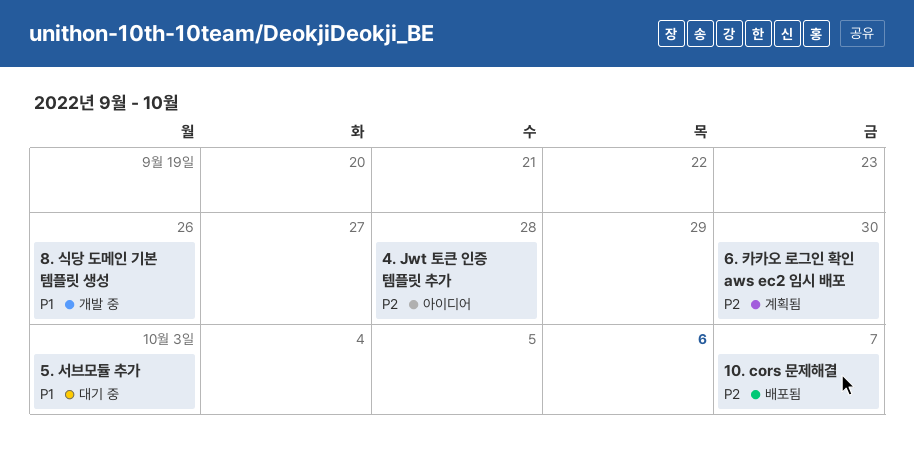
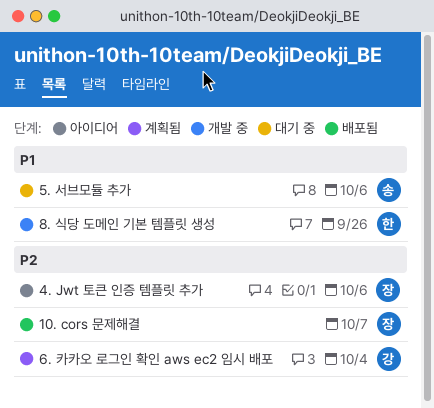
4. Jwt 토큰 인증 템플릿 추가, due: Sep 28 -> Oct 6
5. 서브모듈 추가, due: Oct 3 -> Oct 6
6. 카카오 로그인 확인 aws ec2 임시 배포, due: Sep 30 -> Oct 4

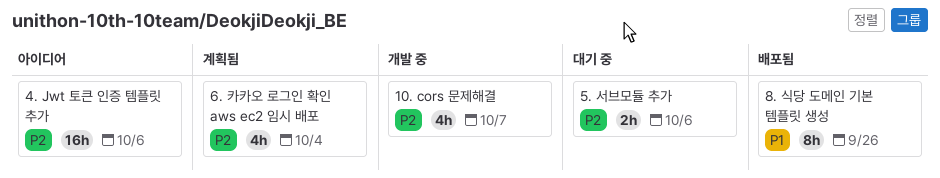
10. cors 문제해결, status: 배포됨 -> 개발 중
5. 서브모듈 추가, priority: P1 -> P2
8. 식당 도메인 기본 템플릿 생성, status: 개발 중 -> 배포됨

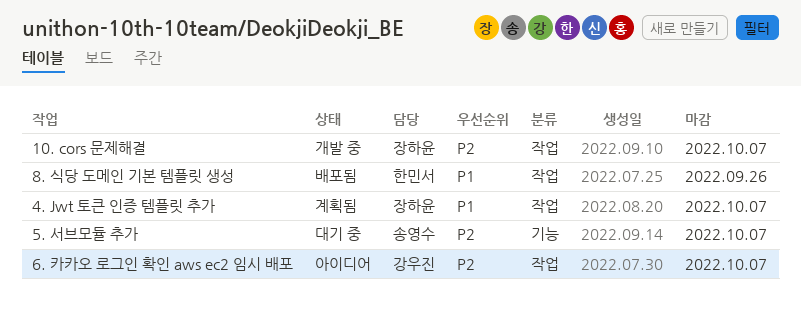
4. Jwt 토큰 인증 템플릿 추가, status: 아이디어 -> 계획됨
4. Jwt 토큰 인증 템플릿 추가, priority: P2 -> P1
4. Jwt 토큰 인증 템플릿 추가, due: Oct 6 -> Oct 7
5. 서브모듈 추가, due: Oct 6 -> Oct 7
6. 카카오 로그인 확인 aws ec2 임시 배포, status: 계획됨 -> 아이디어
6. 카카오 로그인 확인 aws ec2 임시 배포, due: Oct 4 -> Oct 7

